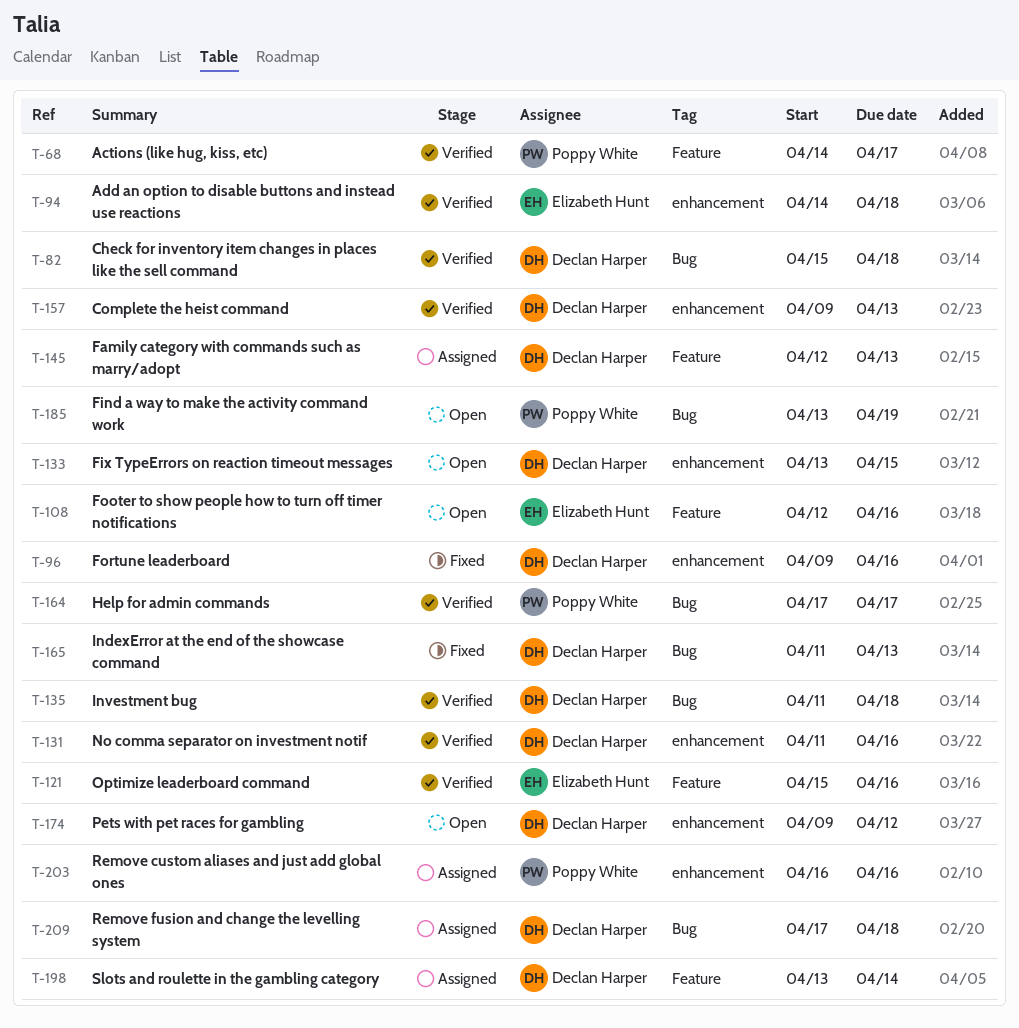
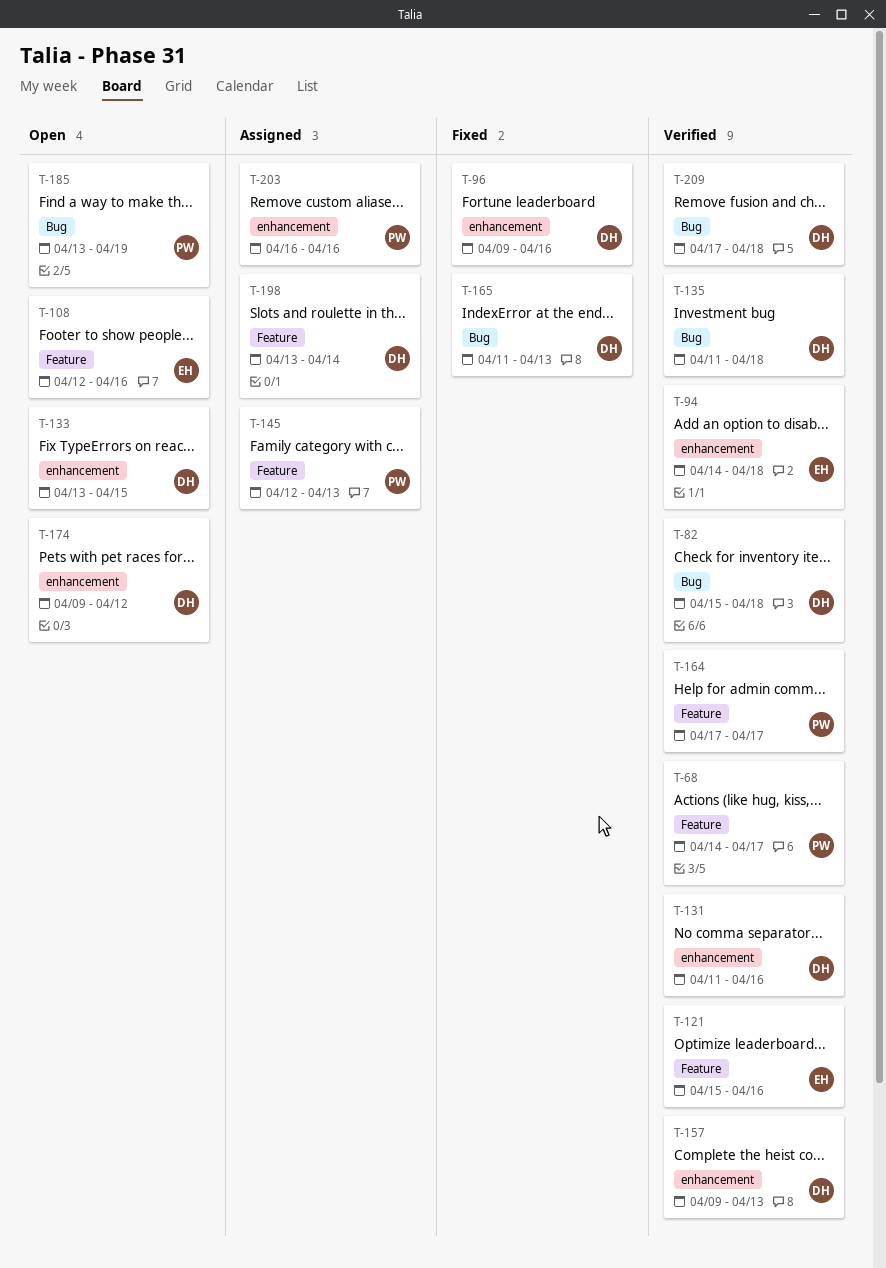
T-145, owner: Declan Harper -> Poppy White
T-164, label: Bug -> Feature
T-209, status: Assigned -> Verified

